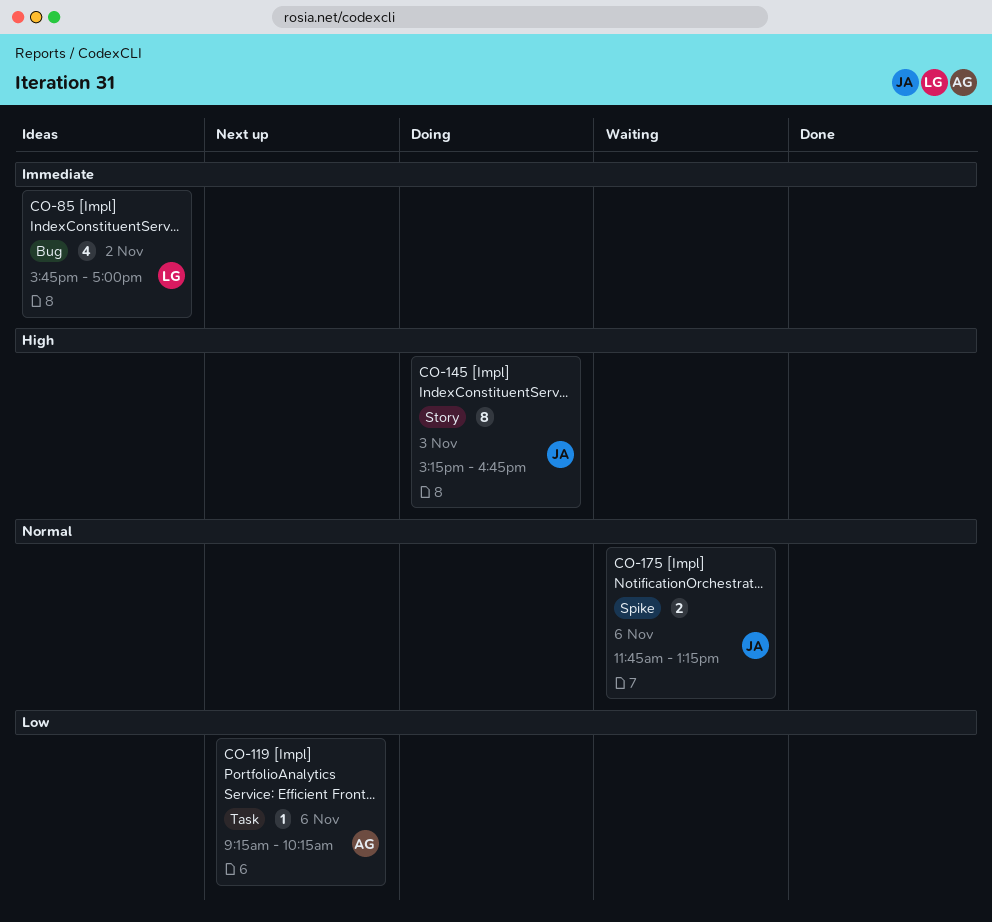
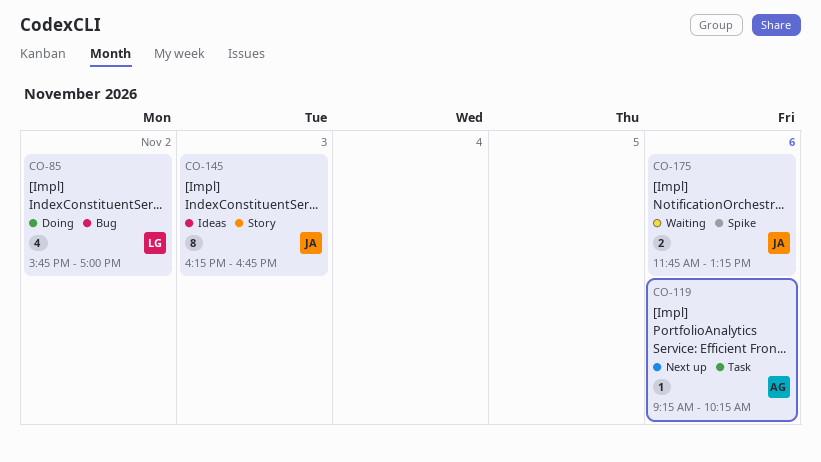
CO-85, status: Ideas -> Doing
CO-145, status: Doing -> Ideas
CO-145, begins: 15:15 -> 16:15

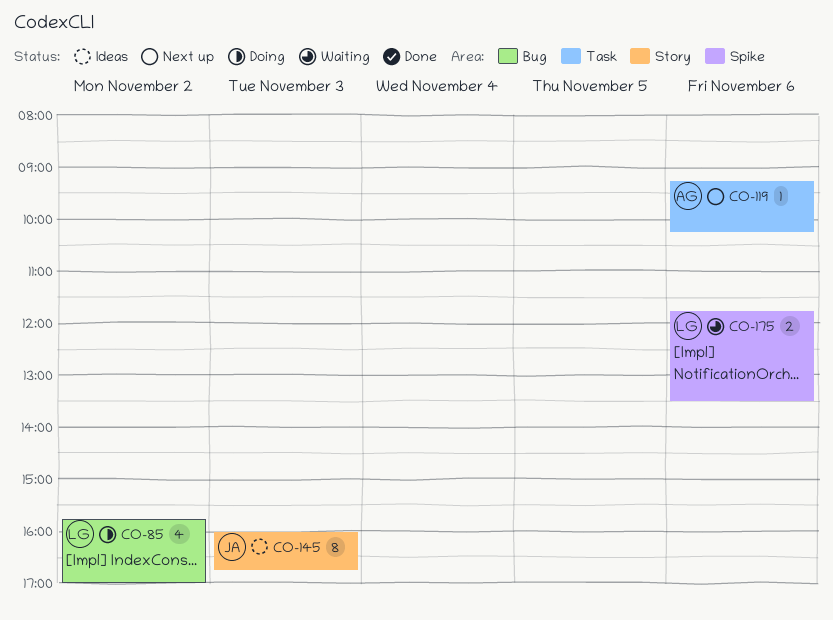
CO-145, begins: 16:15 -> 16:00
CO-175, owner: JA -> LG
CO-175, ends: 13:15 -> 13:30

